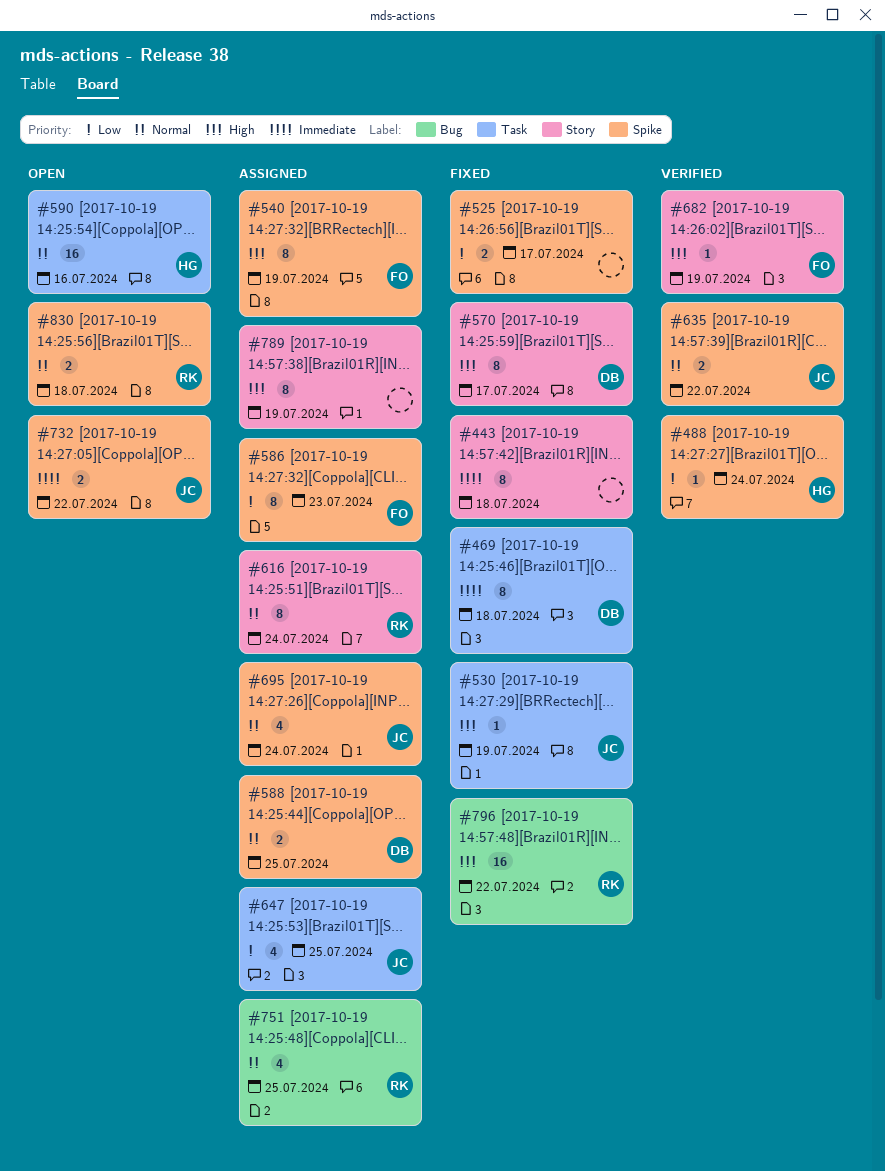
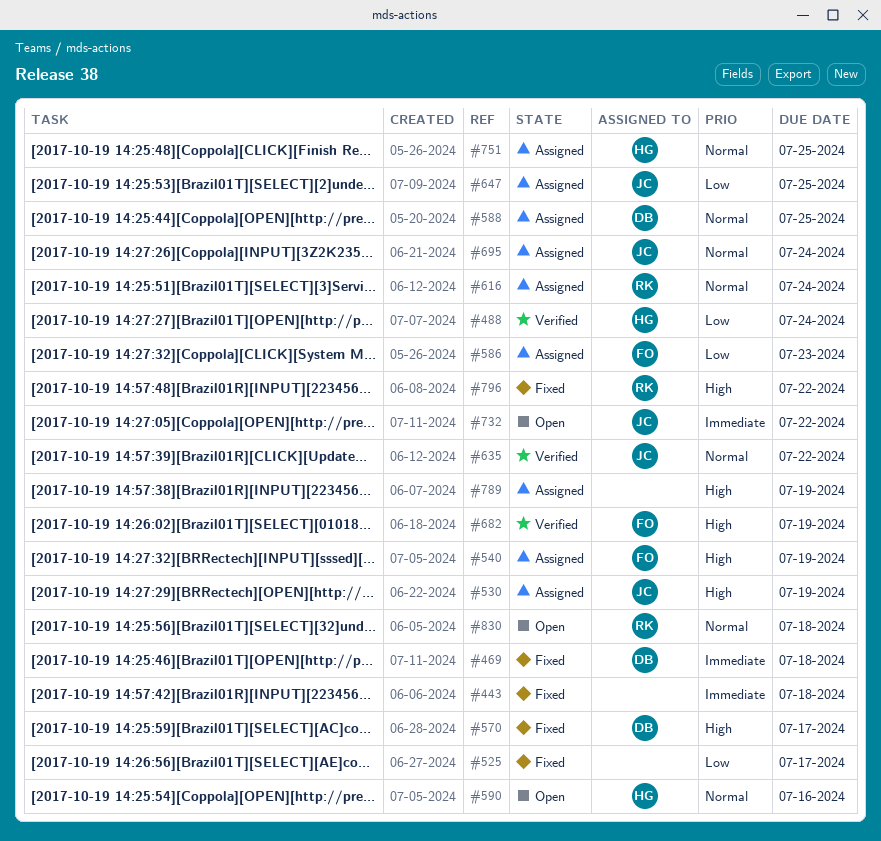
#530, status: Fixed -> Assigned
#751, owner: RK -> HG

